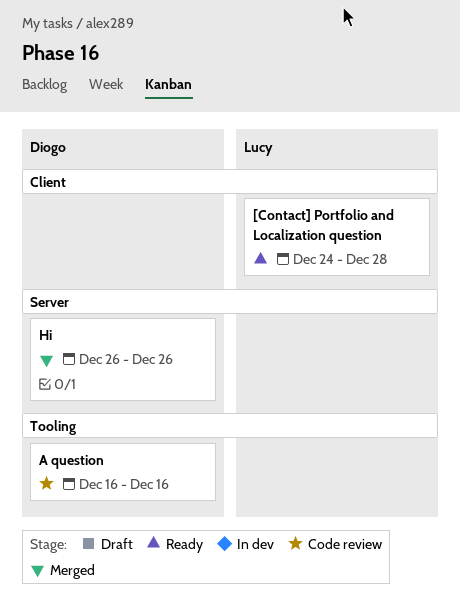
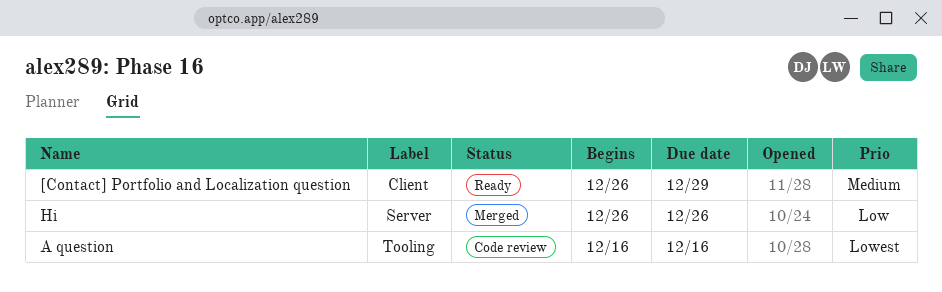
[Contact] Portfolio and Localization question, start: Dec 24 -> Dec 26
[Contact] Portfolio and Localization question, due: Dec 28 -> Dec 29

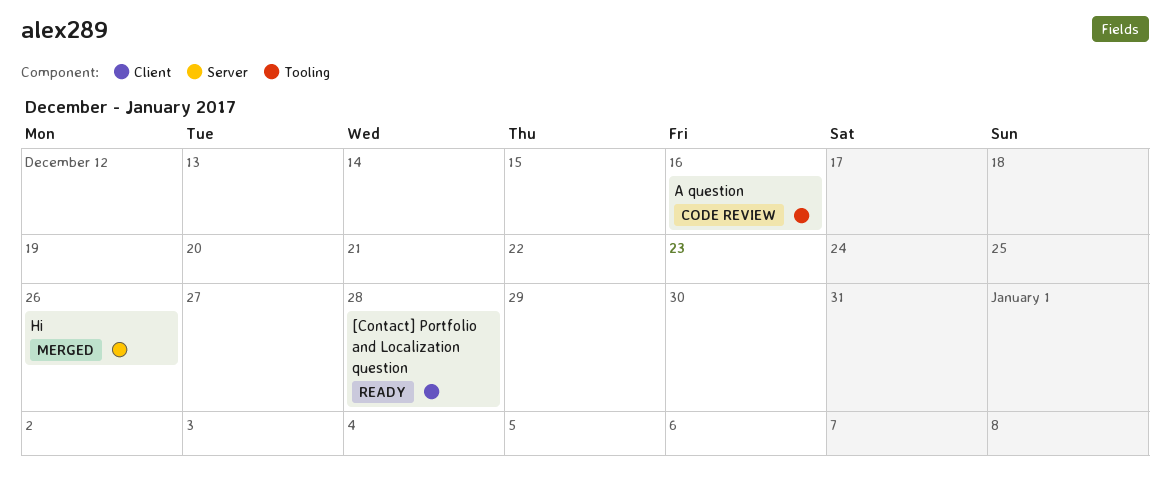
[Contact] Portfolio and Localization question, due: Dec 29 -> Dec 28

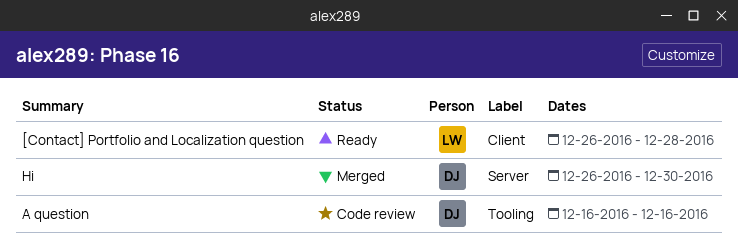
Hi, due: Dec 26 -> Dec 30

